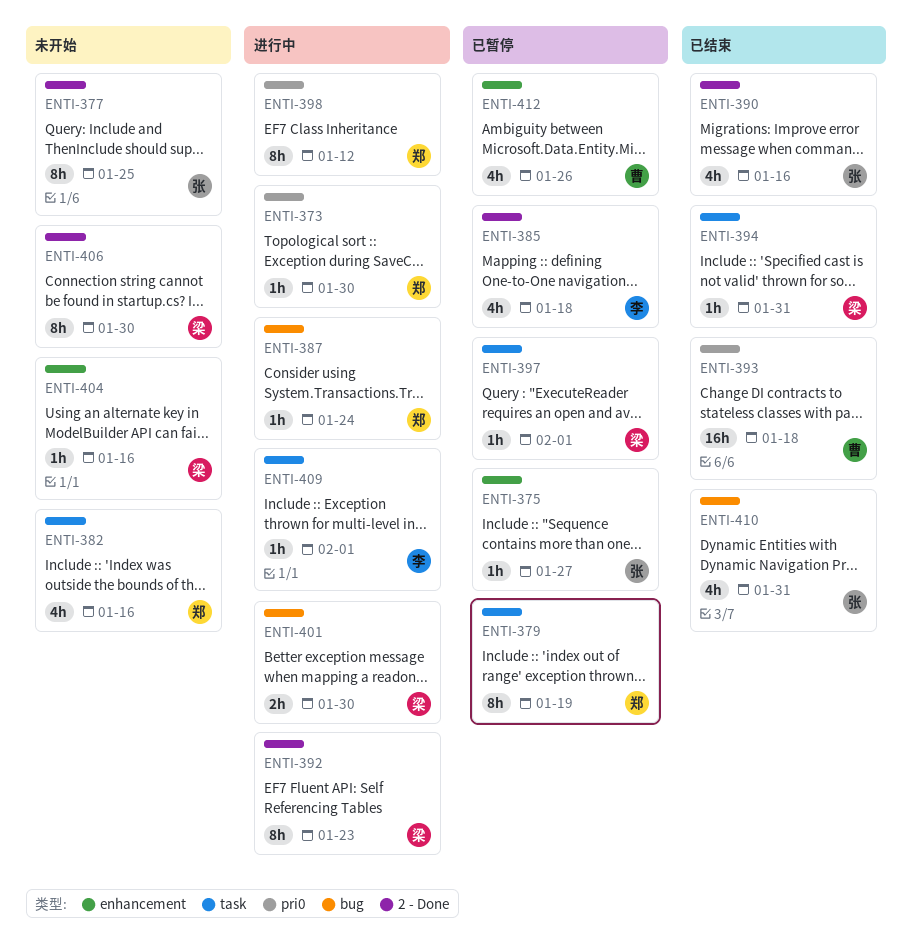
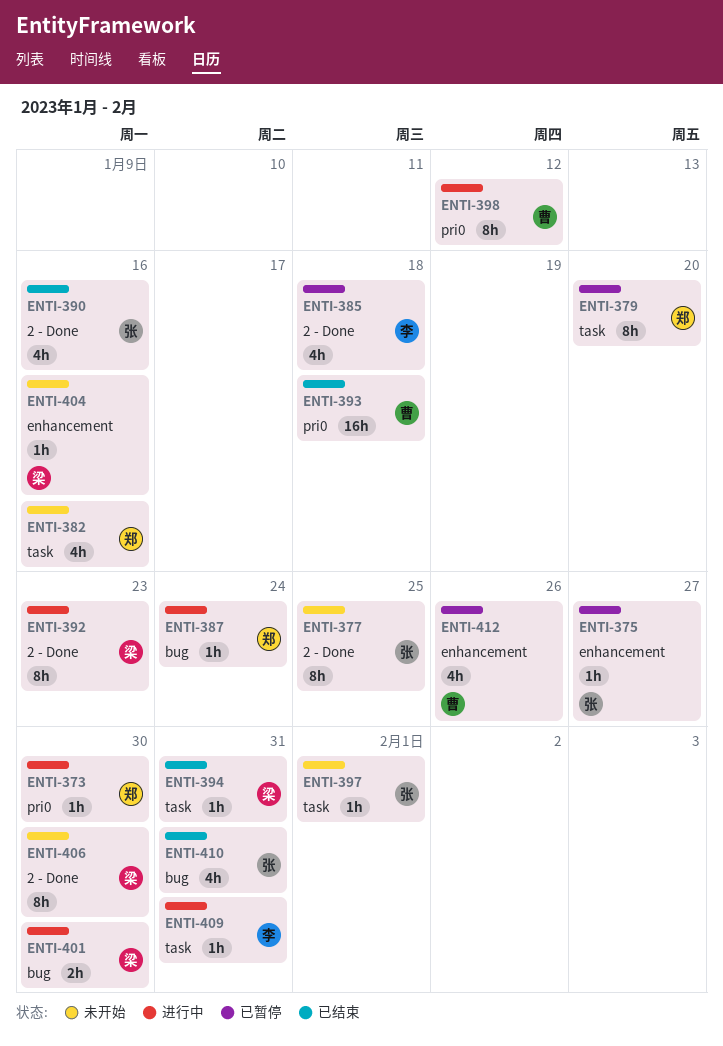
ENTI-379, due: Jan 19 -> Jan 20
ENTI-397, status: 已暂停 -> 未开始
ENTI-397, owner: 梁 -> 张
ENTI-398, owner: 郑 -> 曹
ENTI-409, due: Feb 1 -> Jan 31

